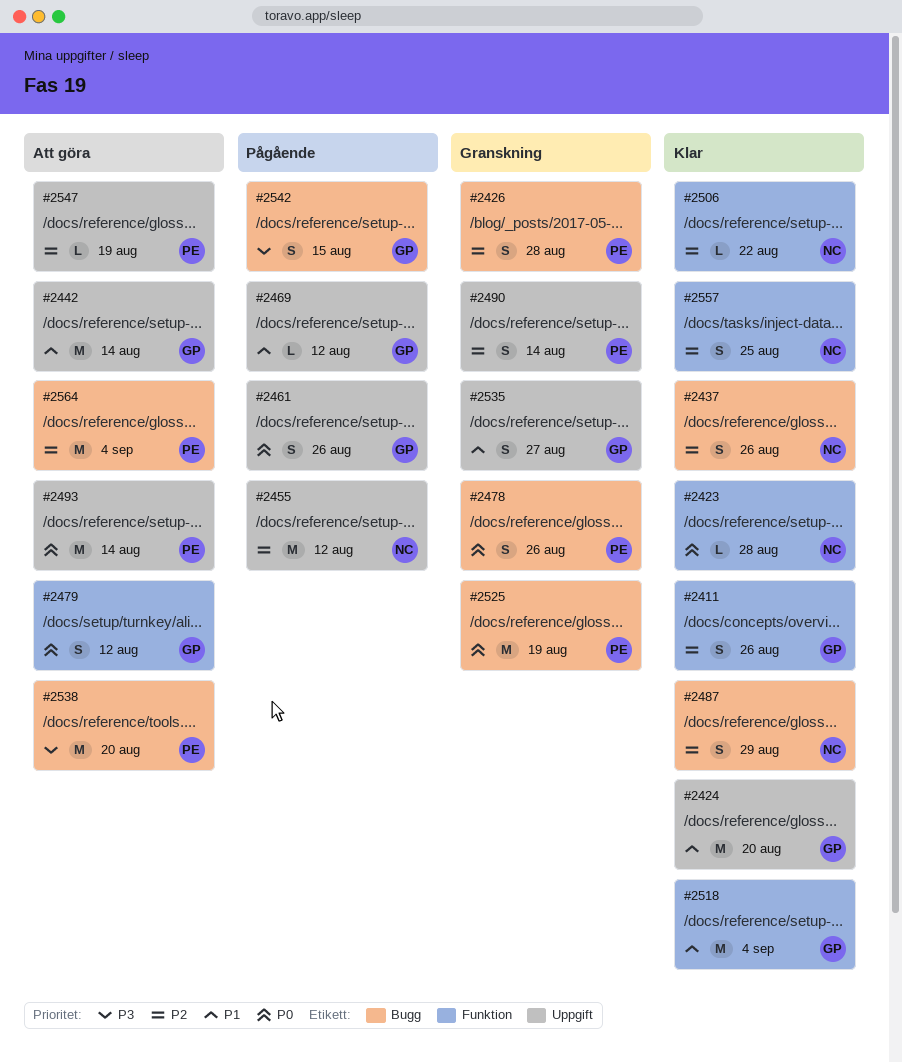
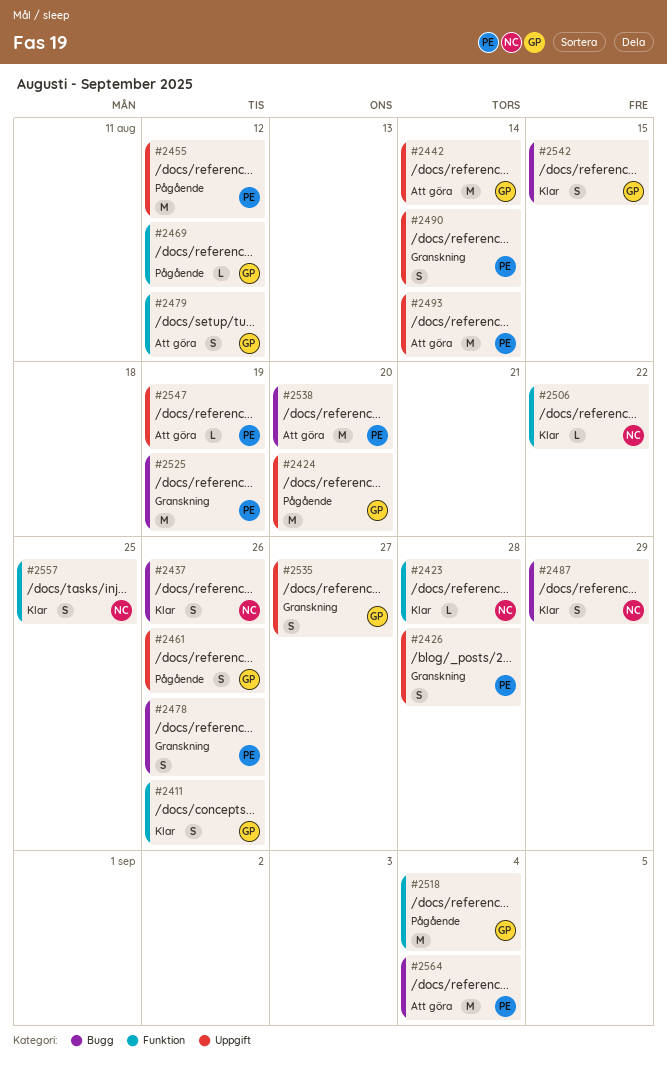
#2424, status: Klar -> Pågående
#2426, label: Bugg -> Uppgift
#2455, owner: NC -> PE
#2469, label: Uppgift -> Funktion
#2518, status: Klar -> Pågående
#2542, status: Pågående -> Klar

